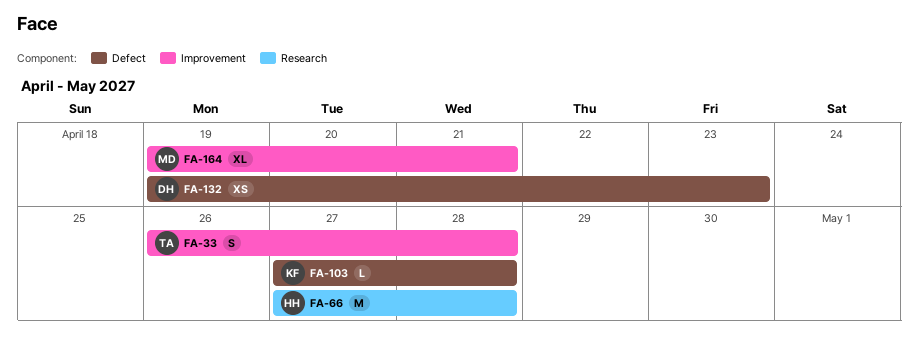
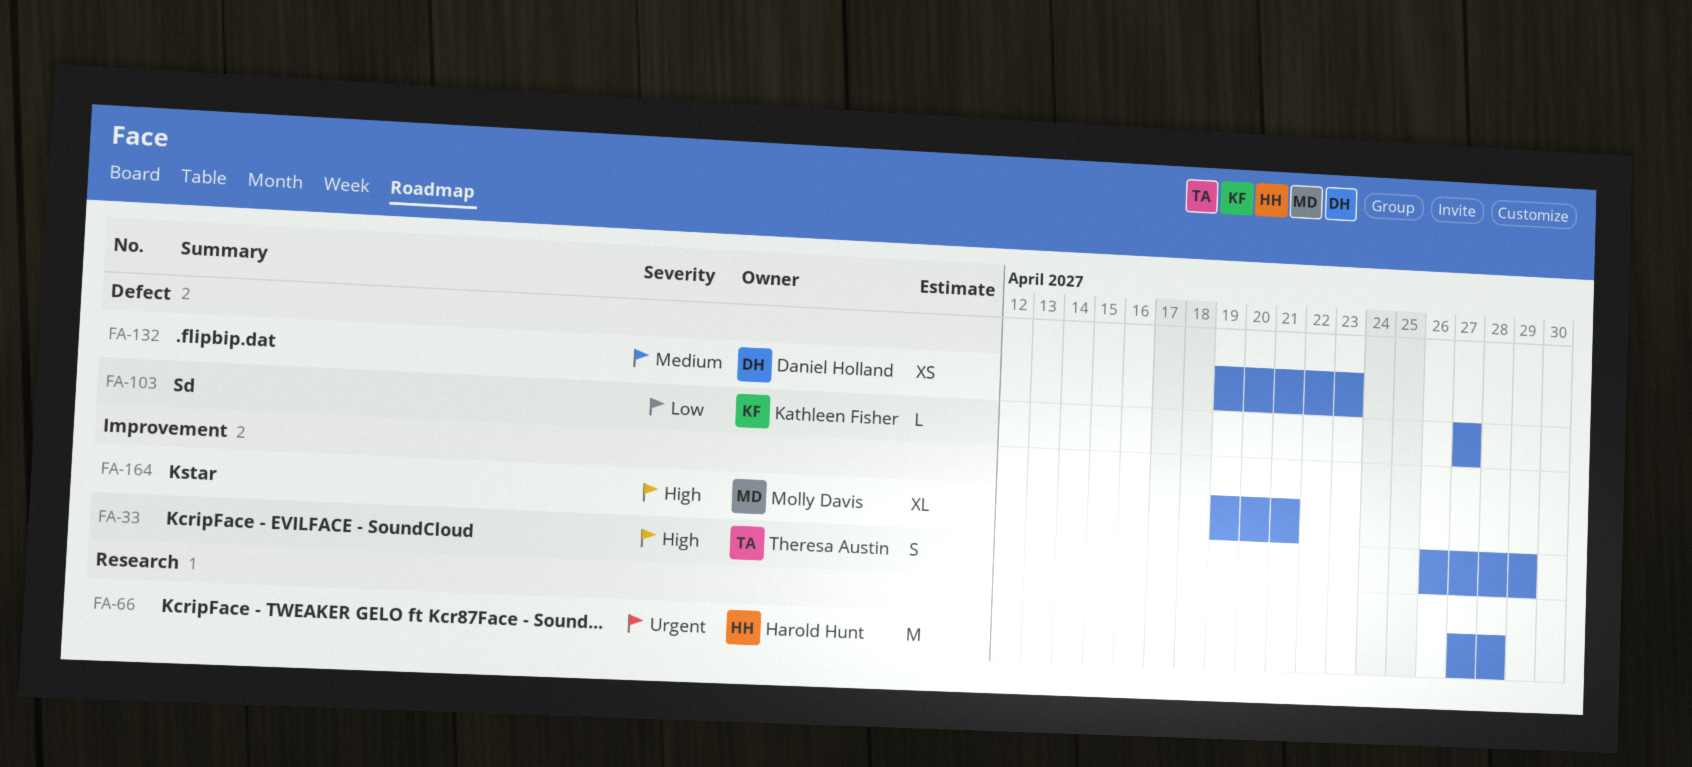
FA-33, due: Apr 28 -> Apr 29
FA-103, due: Apr 28 -> Apr 27

